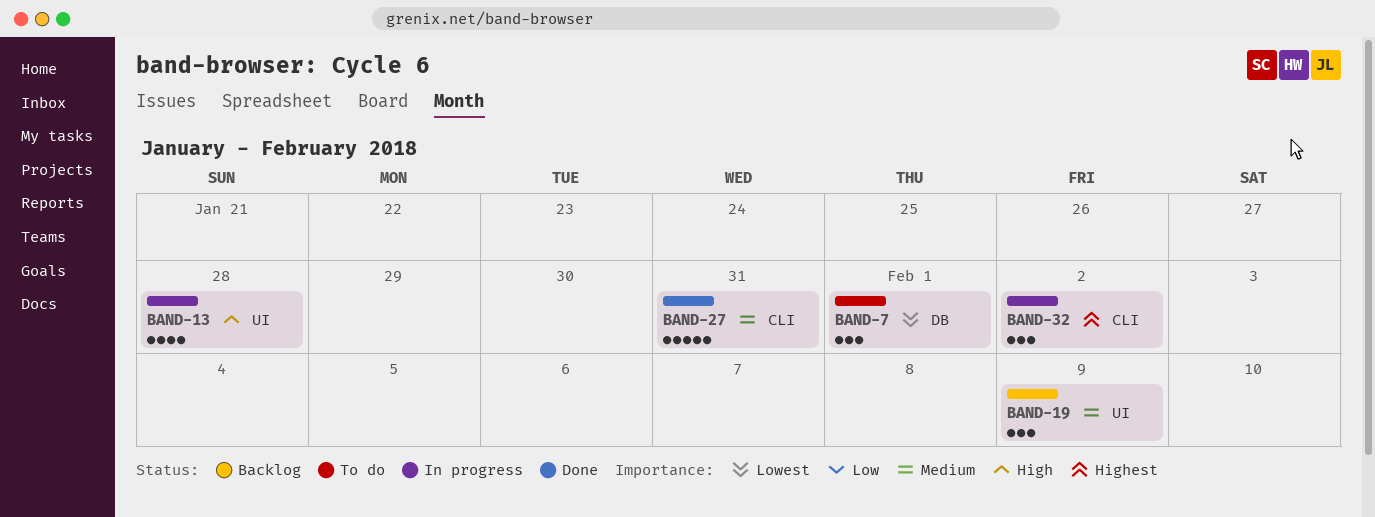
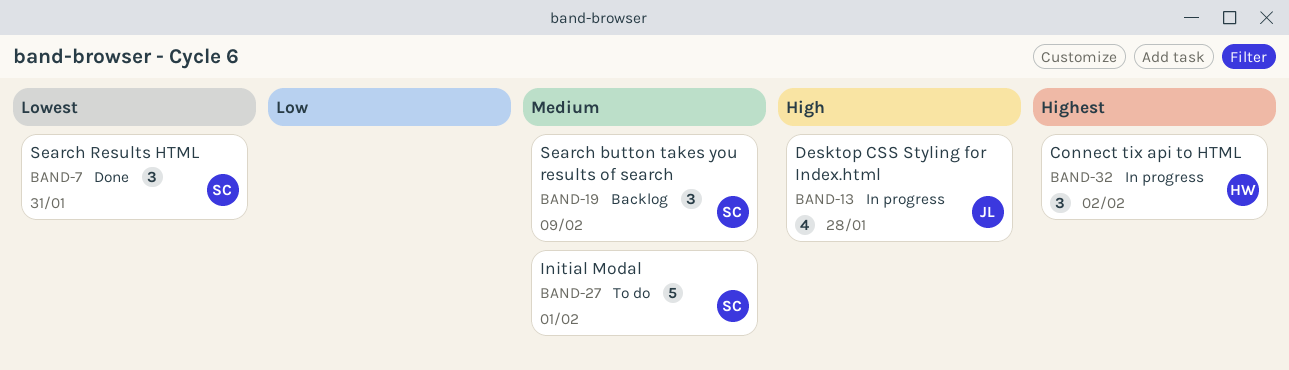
BAND-7, status: To do -> Done
BAND-7, due: Feb 1 -> Jan 31
BAND-27, status: Done -> To do
BAND-27, due: Jan 31 -> Feb 1

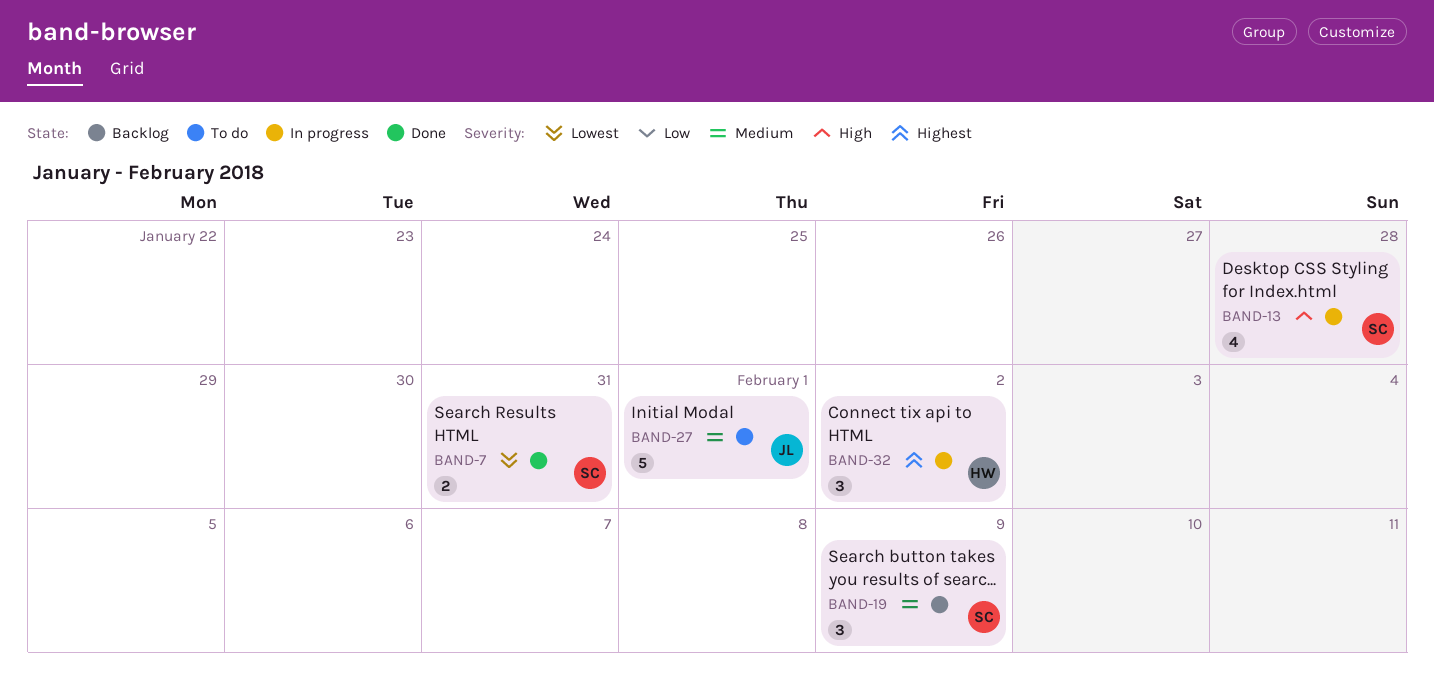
BAND-7, estimate: 3 -> 2
BAND-13, owner: JL -> SC
BAND-27, owner: SC -> JL

